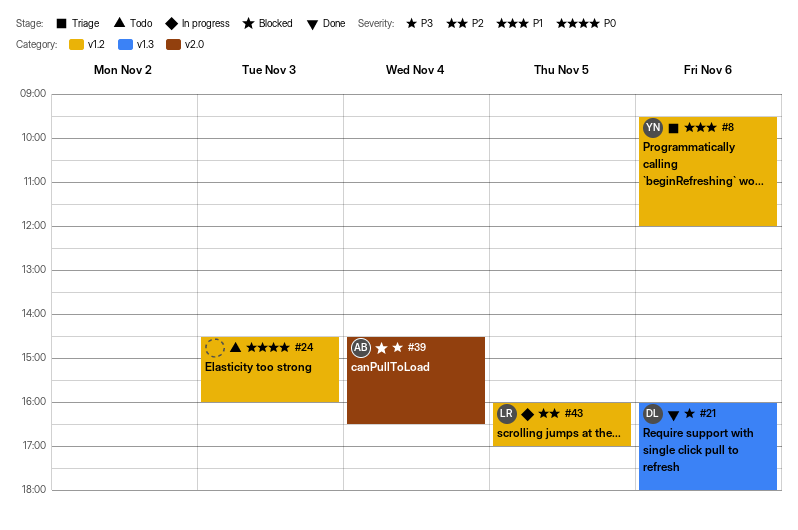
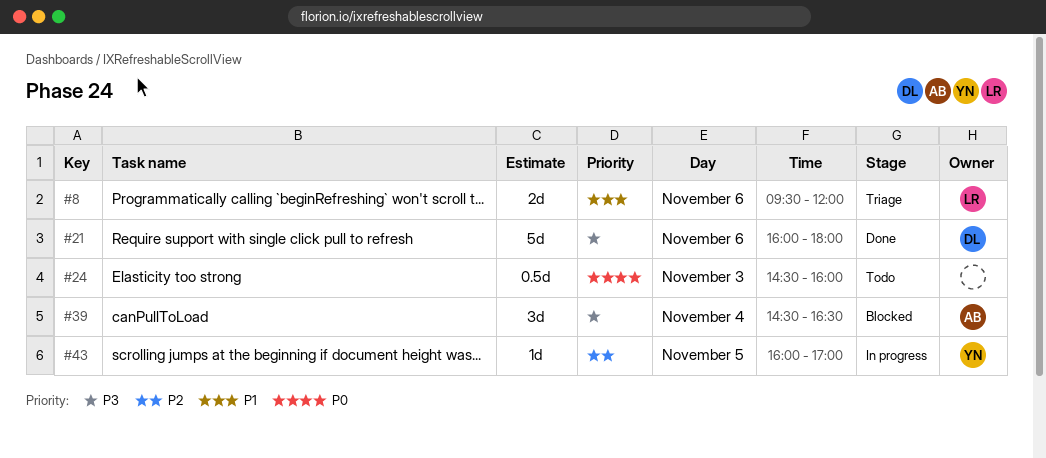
#8, owner: YN -> LR
#43, owner: LR -> YN

